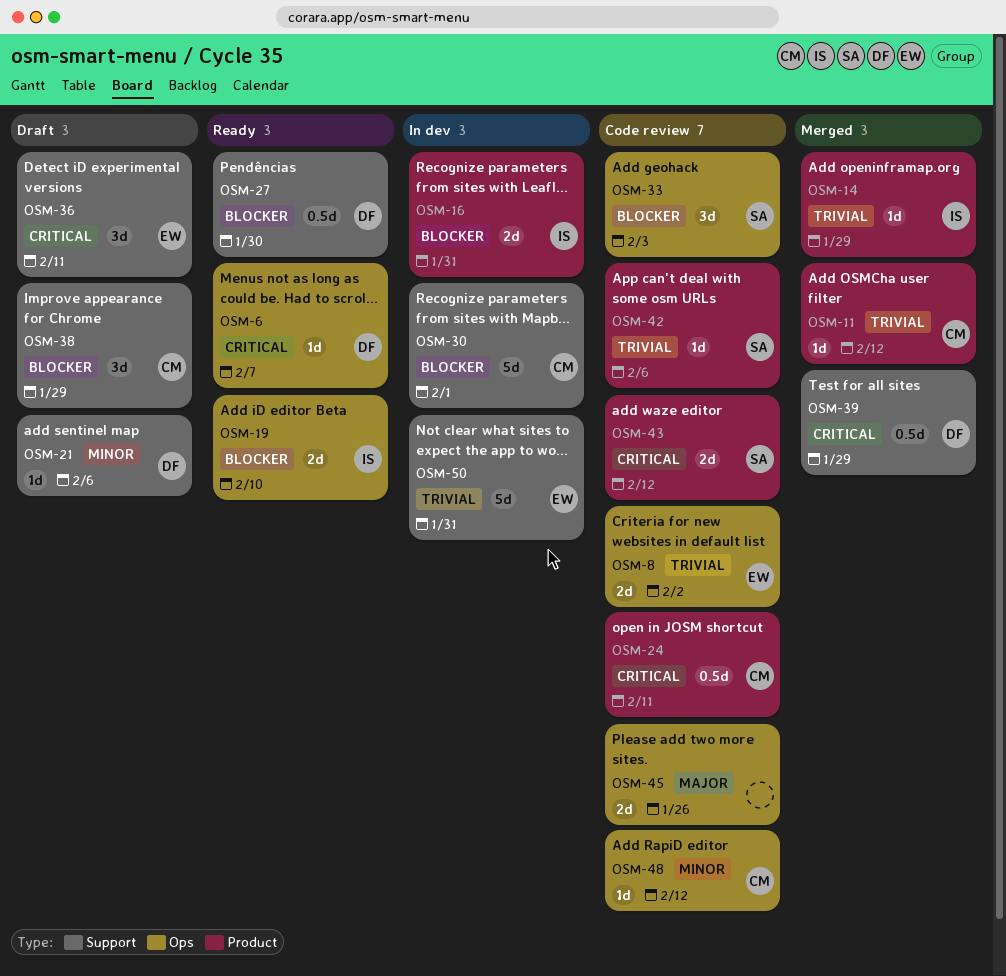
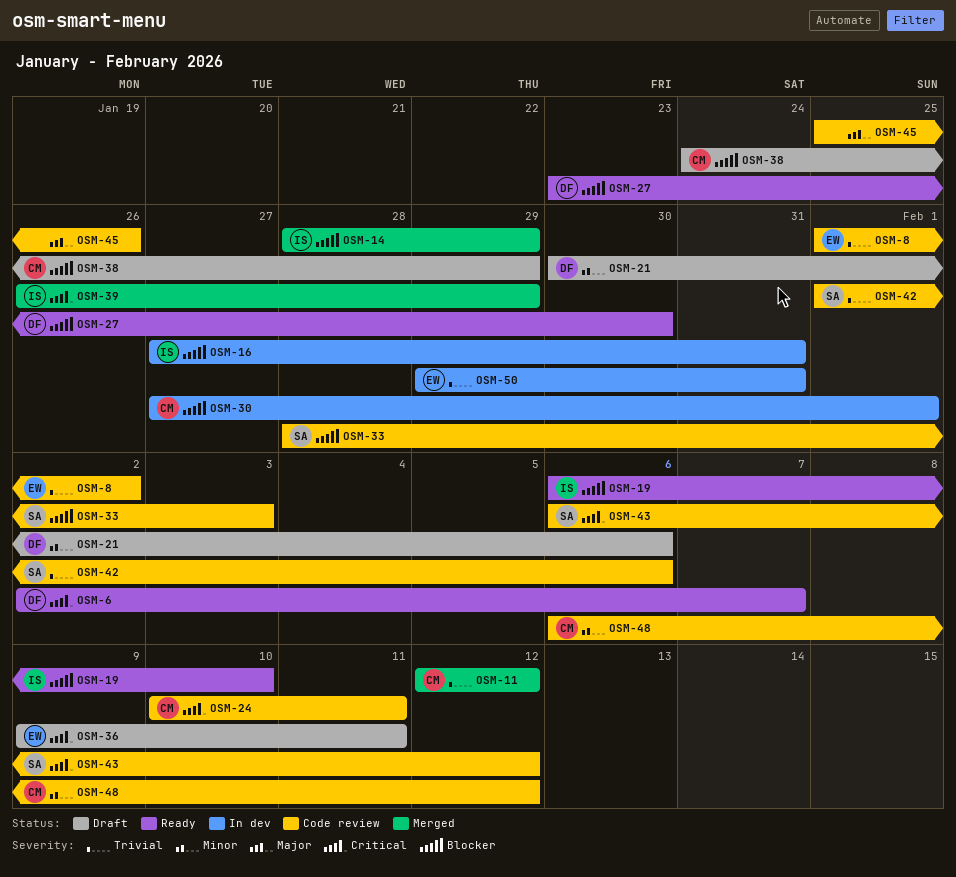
OSM-14, priority: Trivial -> Blocker
OSM-39, owner: DF -> IS

